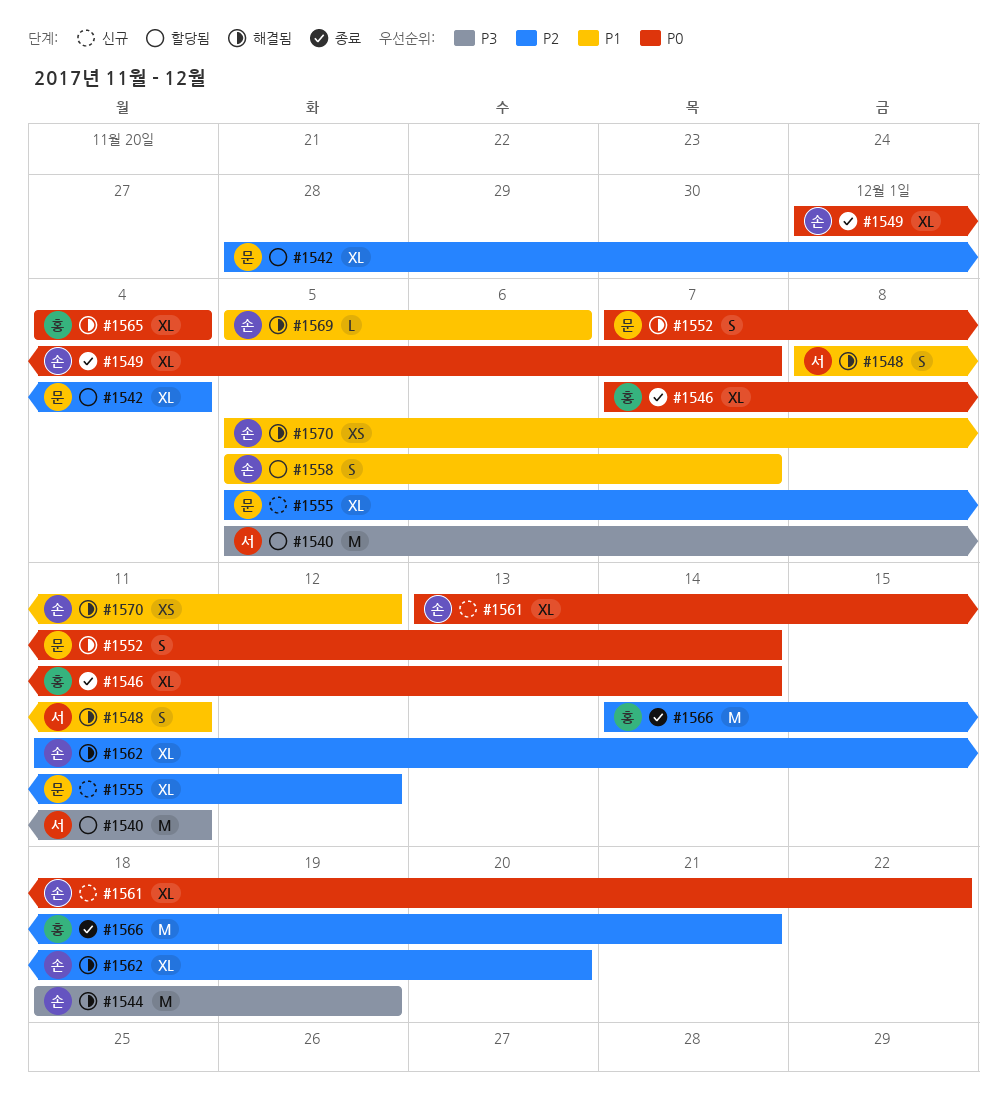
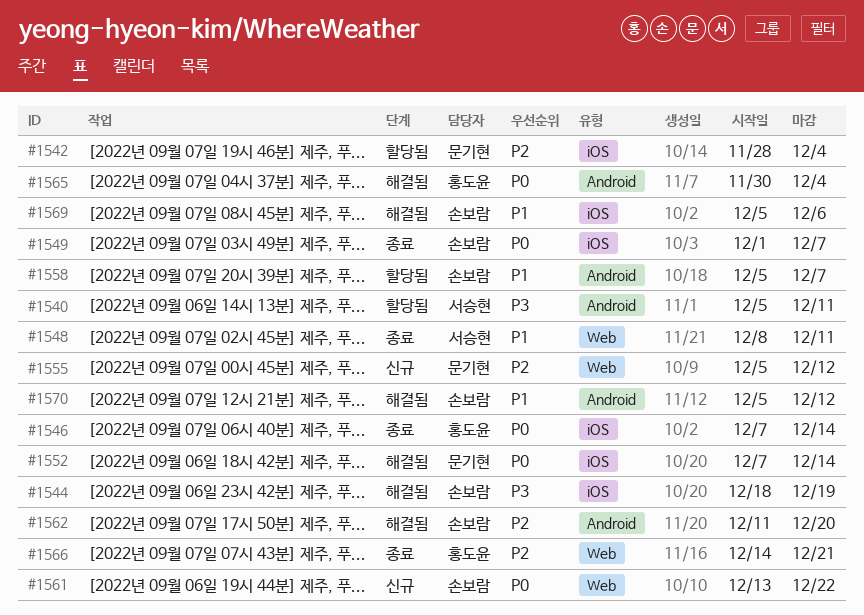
#1548, status: 해결됨 -> 종료
#1565, start: Dec 4 -> Nov 30

